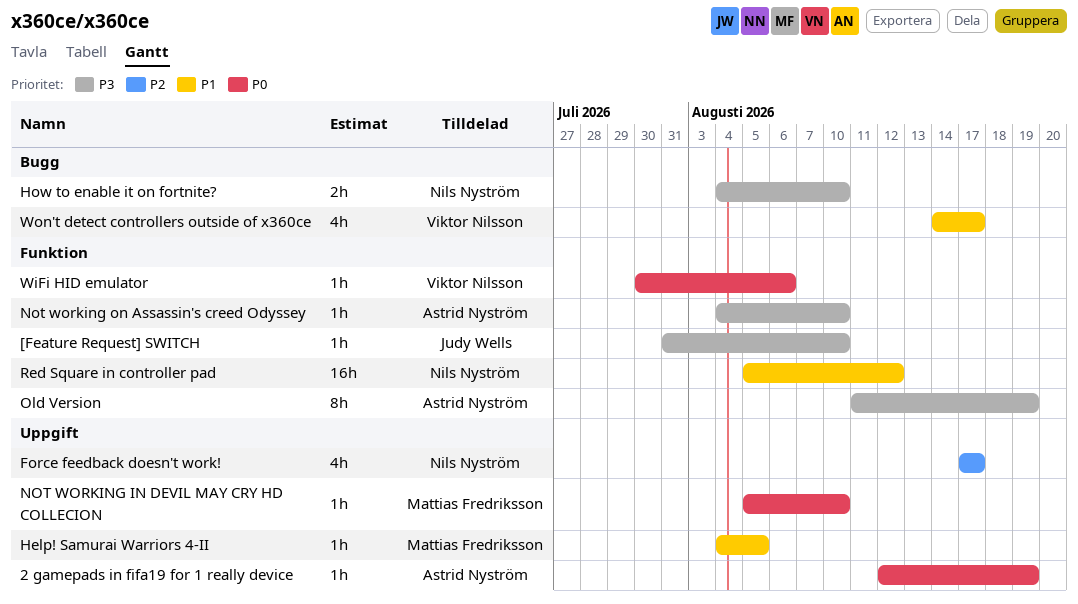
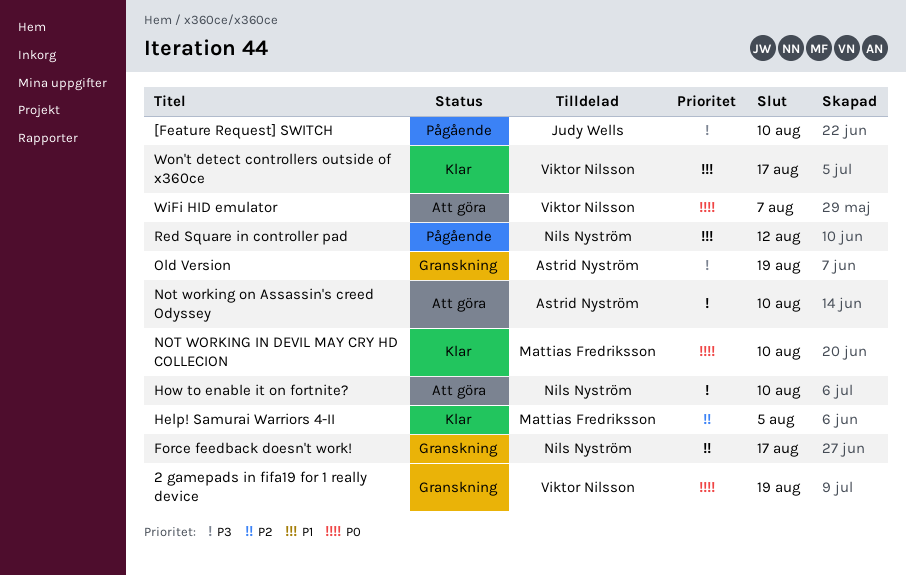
2 gamepads in fifa19 for 1 really device, owner: Astrid Nyström -> Viktor Nilsson
Help! Samurai Warriors 4-II, priority: P1 -> P2
WiFi HID emulator, due: Aug 6 -> Aug 7

